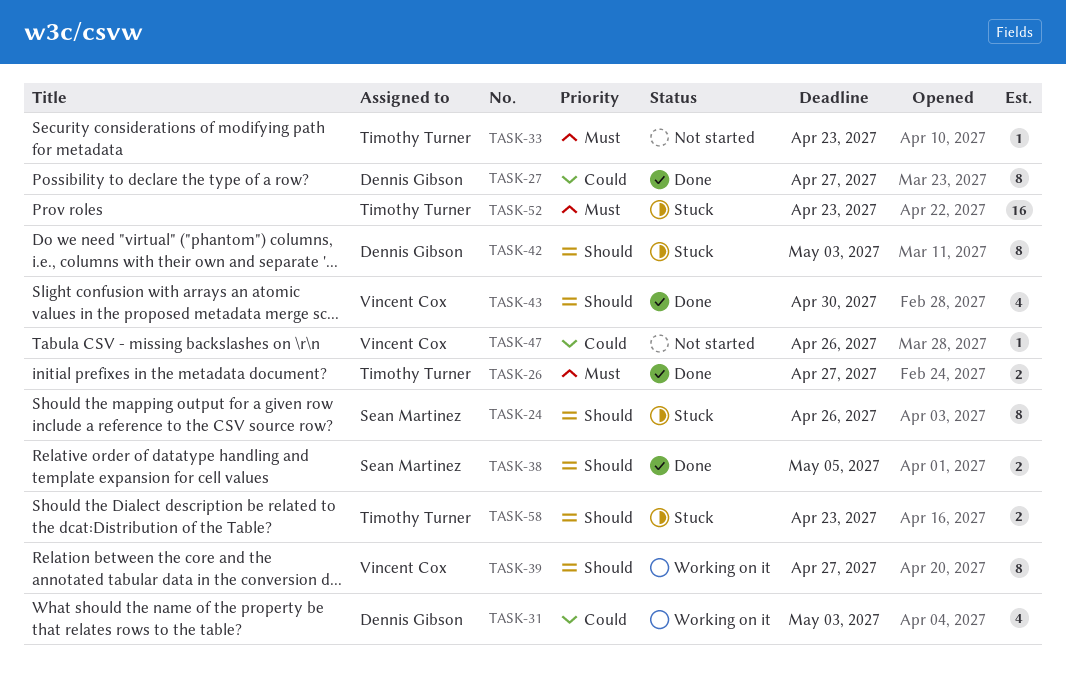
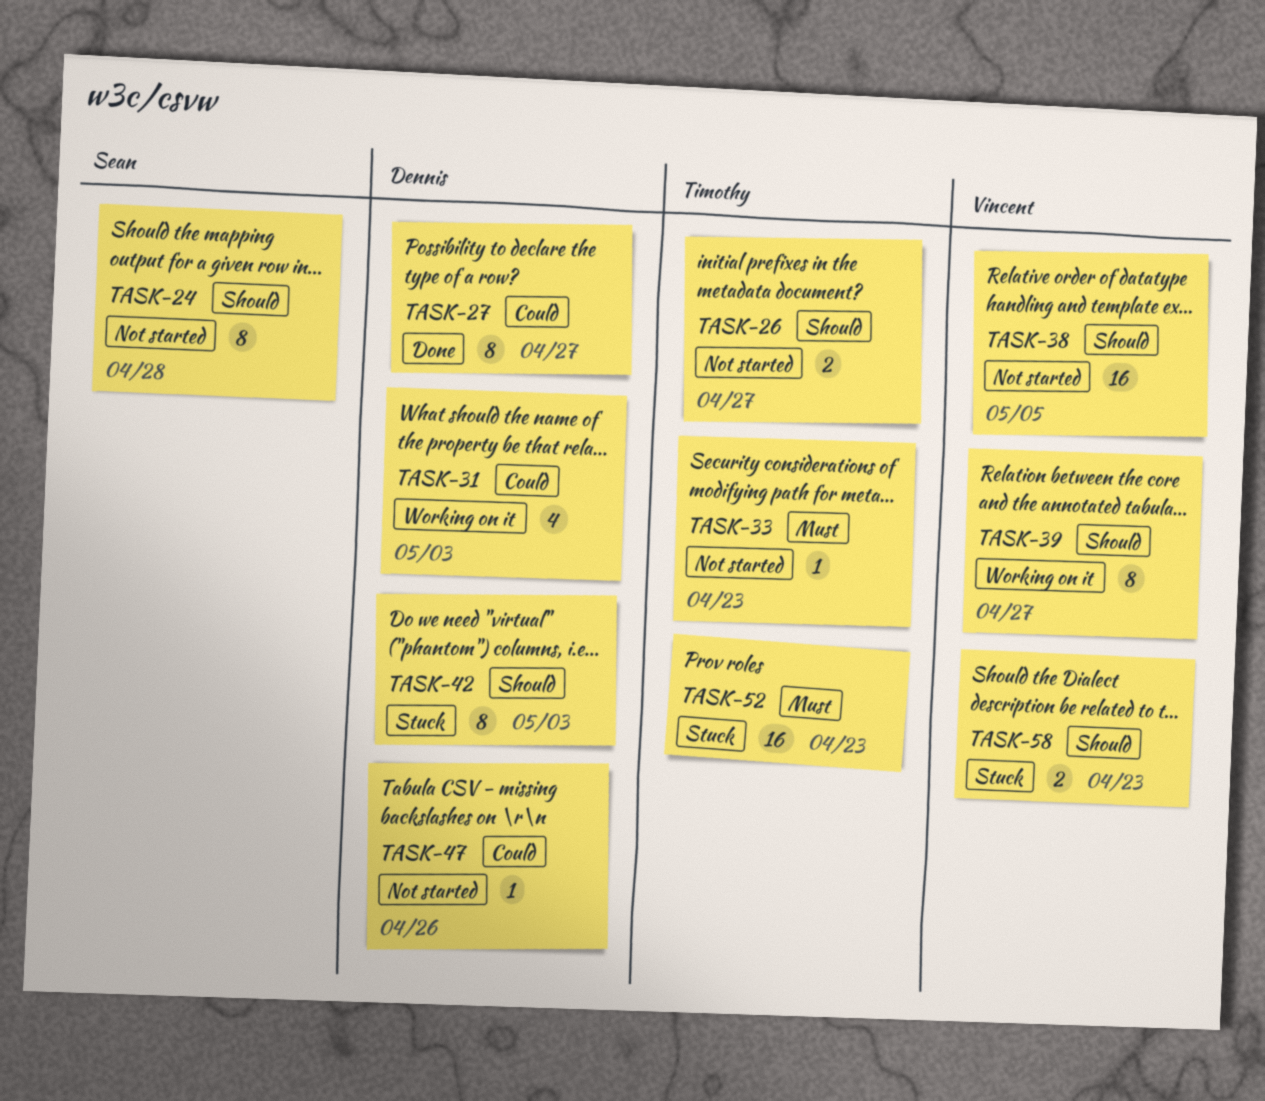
TASK-24, status: Stuck -> Not started
TASK-24, due: Apr 26 -> Apr 28
TASK-26, status: Done -> Not started
TASK-26, priority: Must -> Should
TASK-38, status: Done -> Not started
TASK-38, owner: Sean Martinez -> Vincent Cox
TASK-38, estimate: 2 -> 16
TASK-43: present -> none
TASK-47, owner: Vincent Cox -> Dennis Gibson
TASK-58, owner: Timothy Turner -> Vincent Cox

